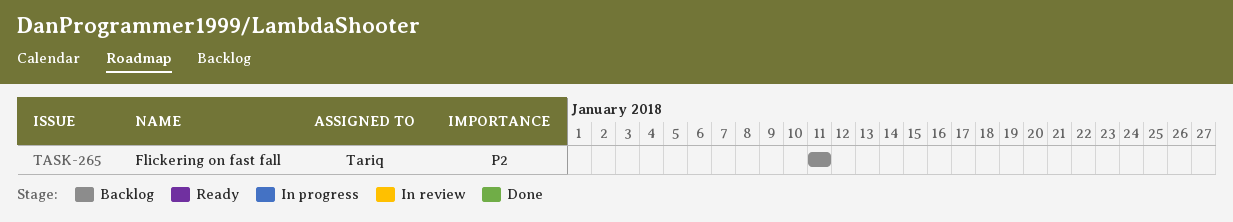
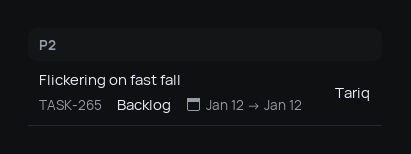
TASK-265, start: Jan 11 -> Jan 12
TASK-265, due: Jan 11 -> Jan 12

